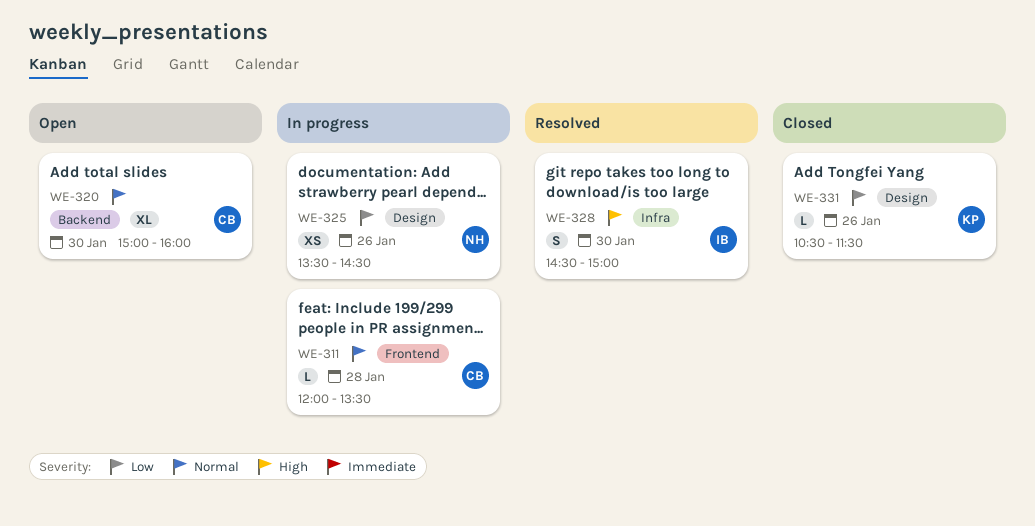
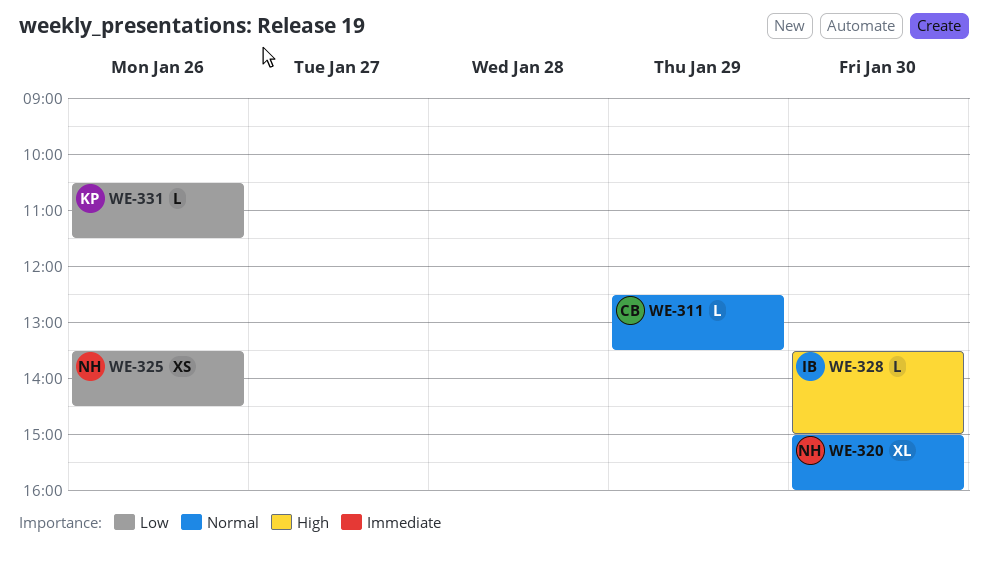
WE-311, day: Jan 28 -> Jan 29
WE-311, begins: 12:00 -> 12:30
WE-320, owner: CB -> NH
WE-328, estimate: S -> L
WE-328, begins: 14:30 -> 13:30

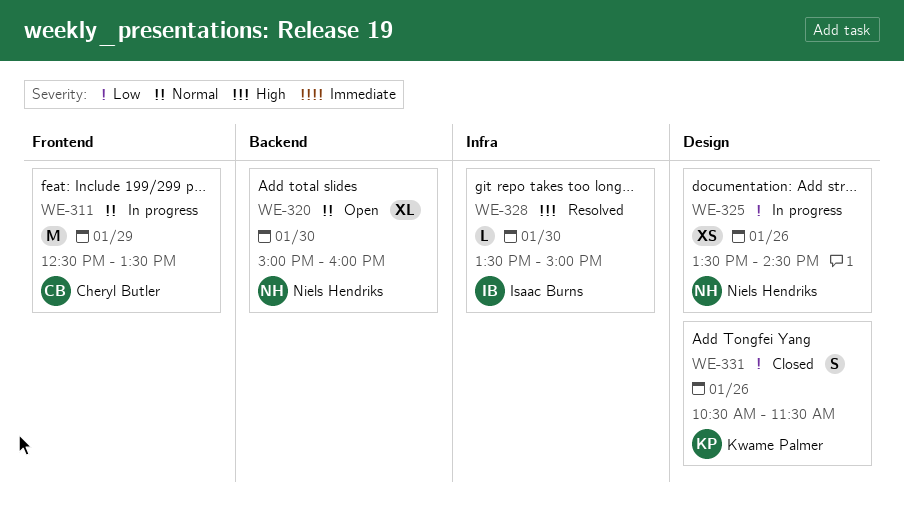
WE-311, estimate: L -> M
WE-331, estimate: L -> S

